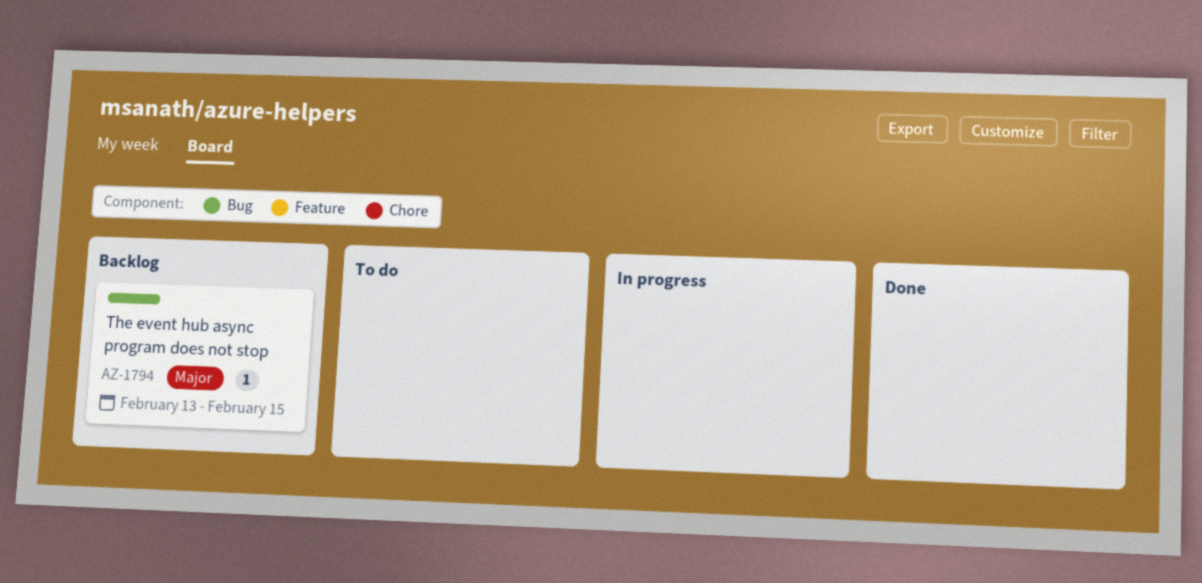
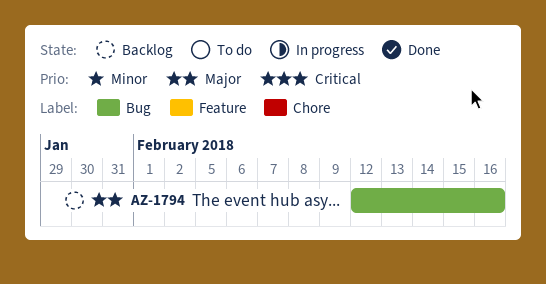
AZ-1794, start: Feb 13 -> Feb 12
AZ-1794, due: Feb 15 -> Feb 16

